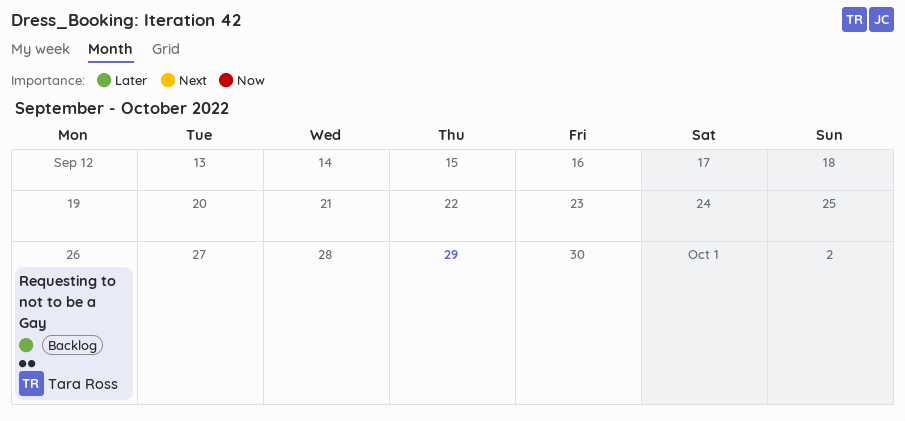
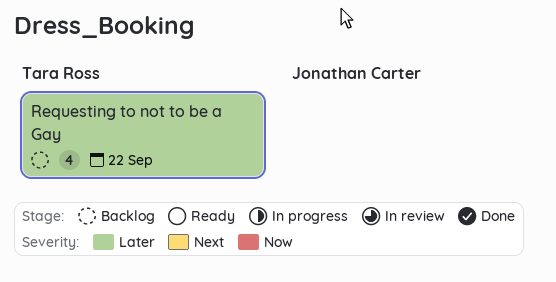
Requesting to not to be a Gay, estimate: 2 -> 4
Requesting to not to be a Gay, due: Sep 26 -> Sep 22

